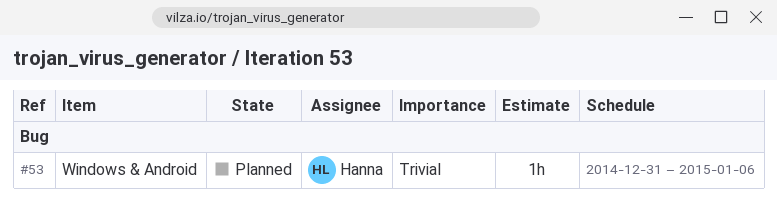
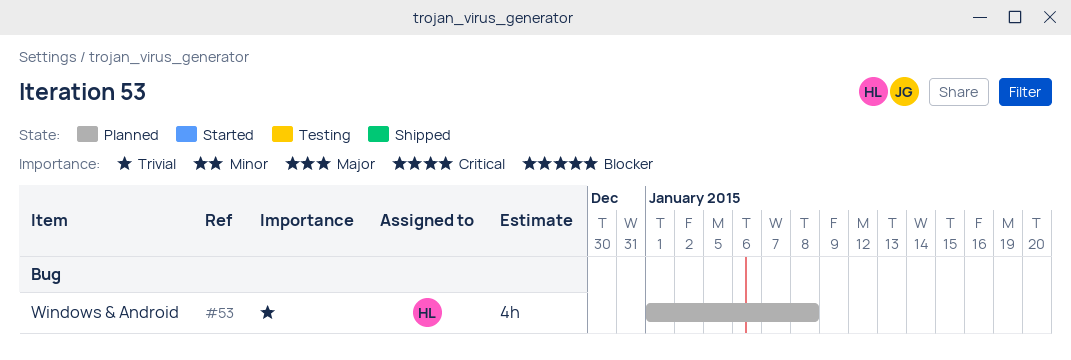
#53, estimate: 1h -> 4h
#53, start: Dec 31 -> Jan 1
#53, due: Jan 6 -> Jan 8

